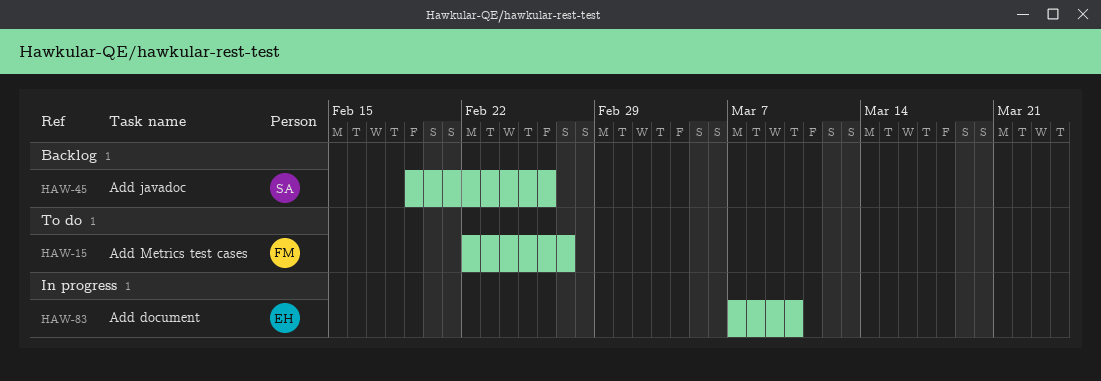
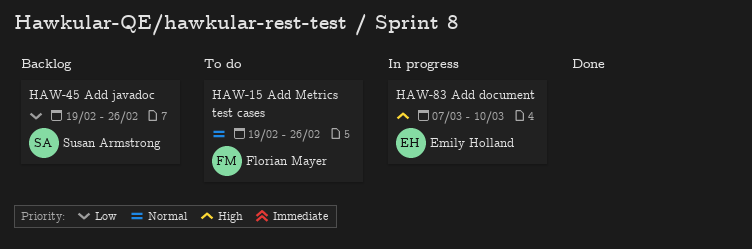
HAW-15, start: Feb 22 -> Feb 19
HAW-15, due: Feb 27 -> Feb 26

